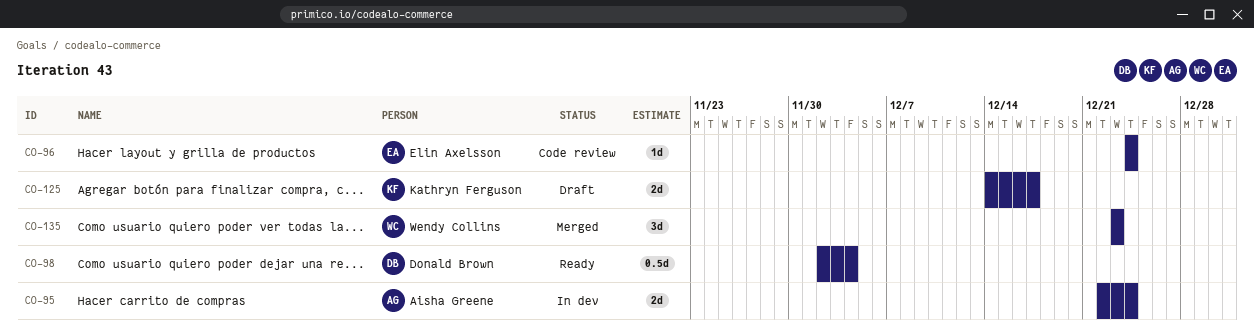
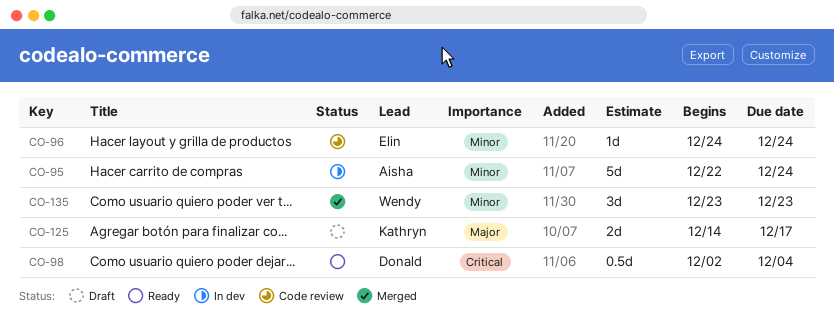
CO-95, estimate: 2d -> 5d

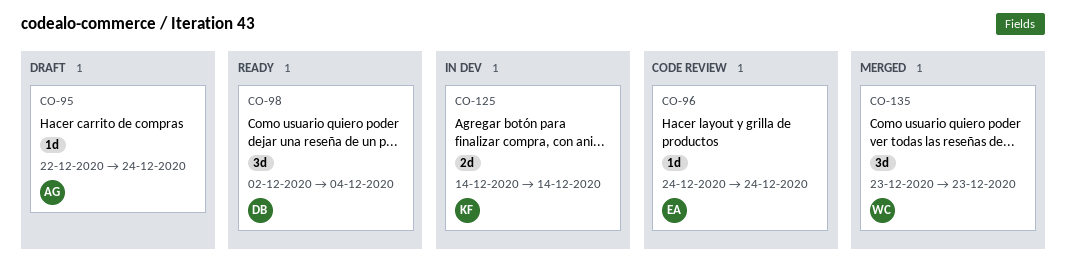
CO-95, status: In dev -> Draft
CO-95, estimate: 5d -> 1d
CO-98, estimate: 0.5d -> 3d
CO-125, status: Draft -> In dev
CO-125, due: Dec 17 -> Dec 14

